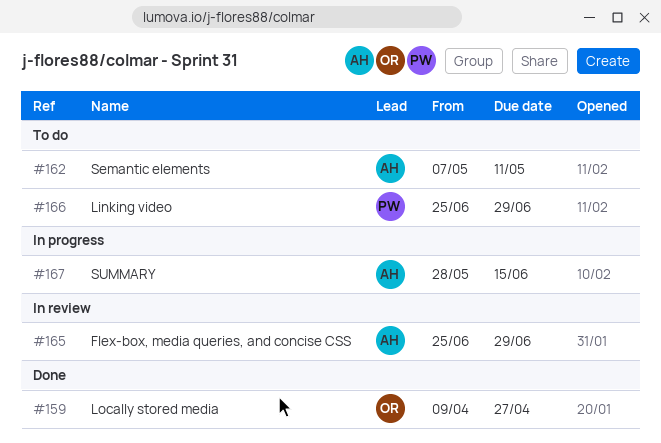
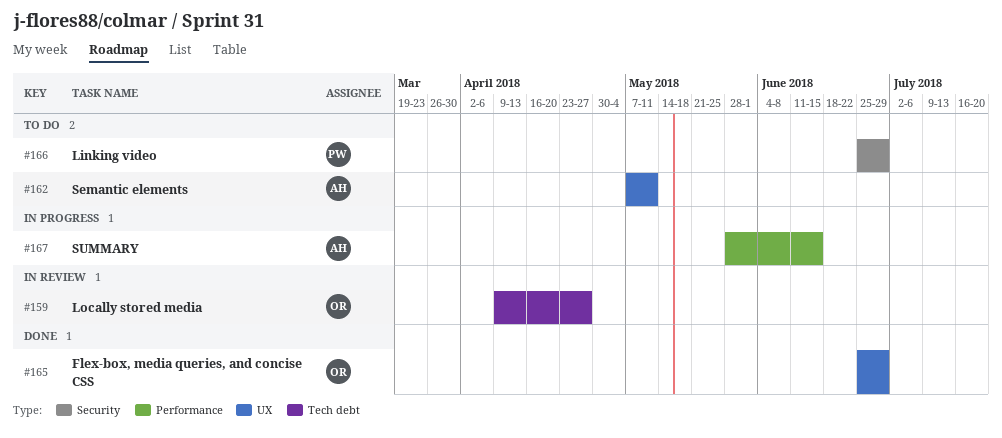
#159, status: Done -> In review
#165, status: In review -> Done
#165, owner: AH -> OR

